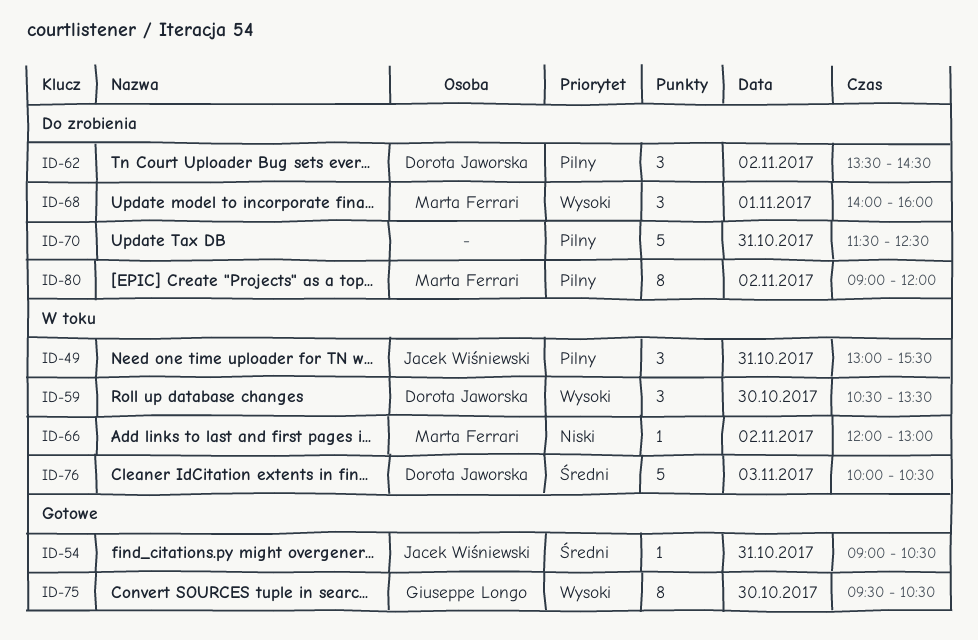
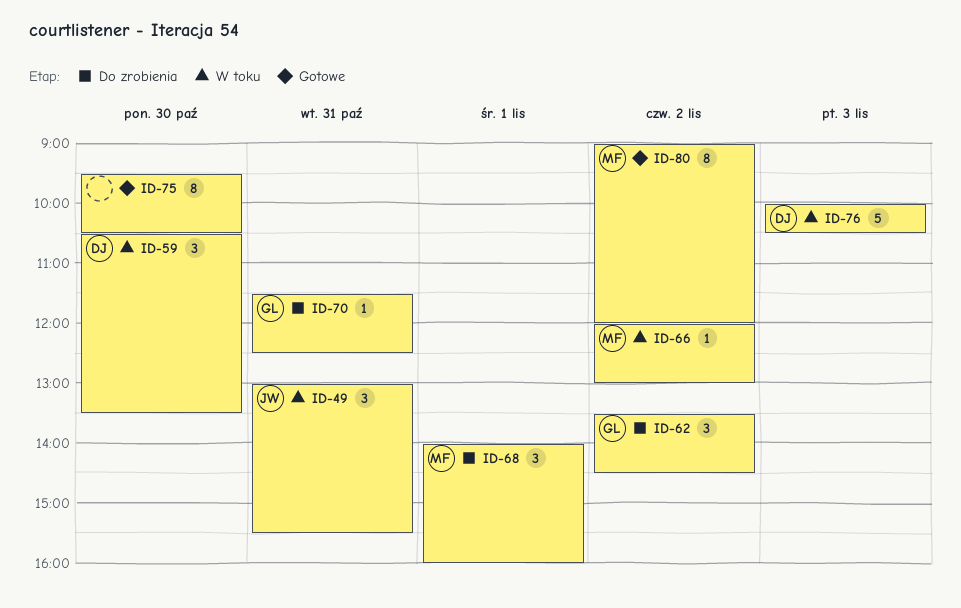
ID-54: present -> none
ID-62, owner: Dorota Jaworska -> Giuseppe Longo
ID-70, owner: none -> Giuseppe Longo
ID-70, estimate: 5 -> 1
ID-75, owner: Giuseppe Longo -> none
ID-80, status: Do zrobienia -> Gotowe

